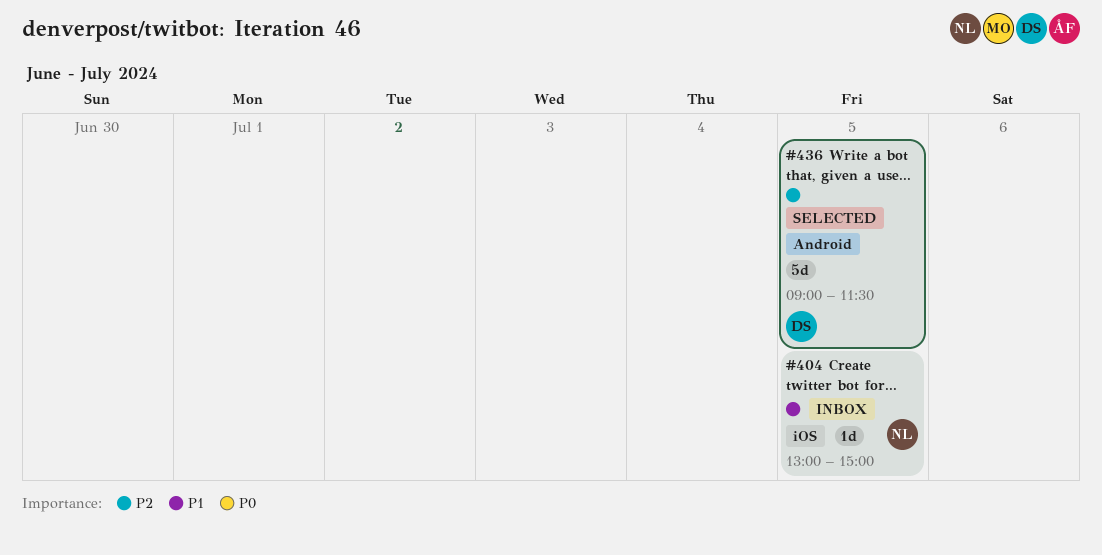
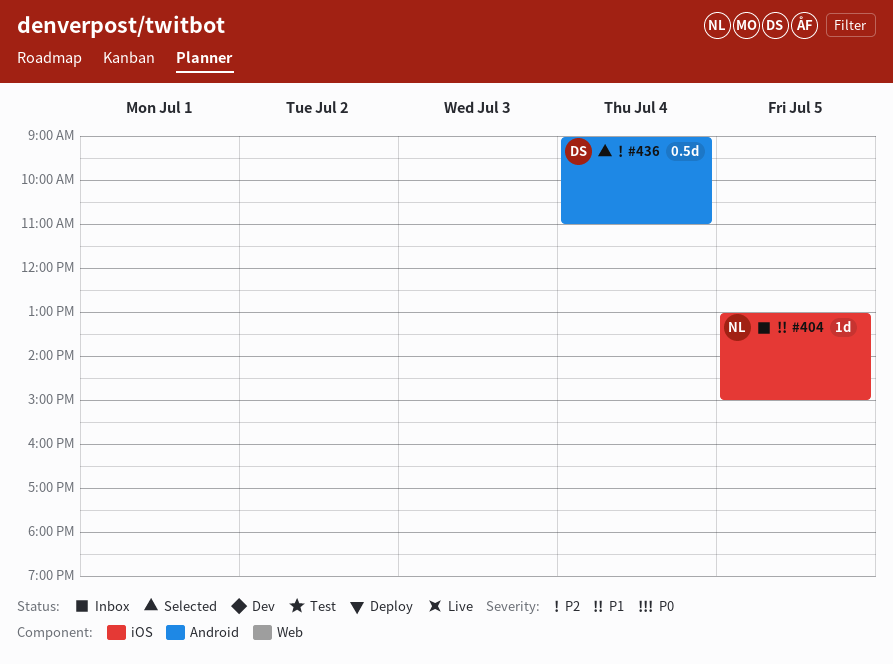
#436, estimate: 5d -> 0.5d
#436, day: Jul 5 -> Jul 4
#436, ends: 11:30 -> 11:00

